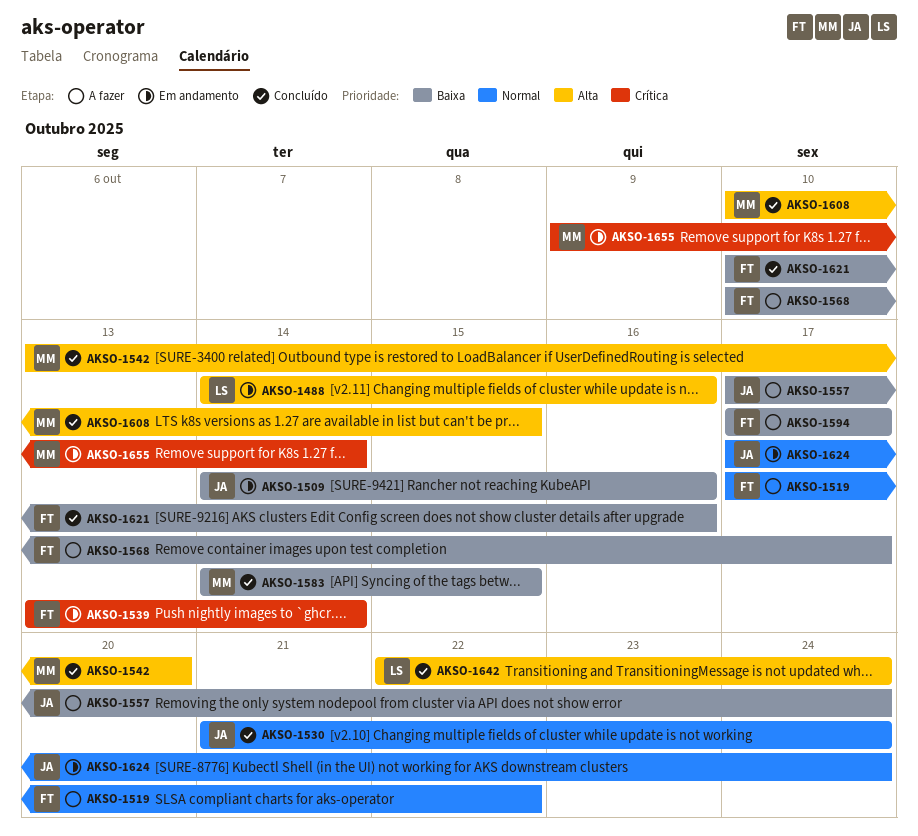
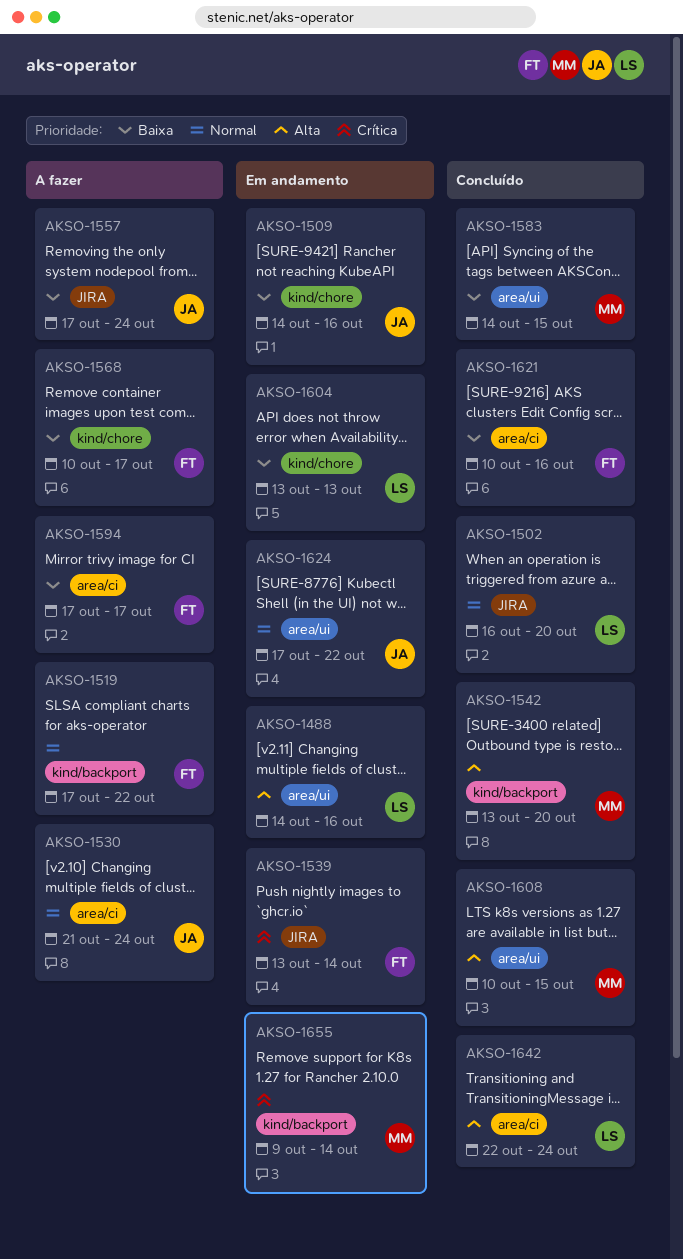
AKSO-1502: none -> present
AKSO-1530, status: Concluído -> A fazer
AKSO-1604: none -> present
AKSO-1624, due: Oct 24 -> Oct 22

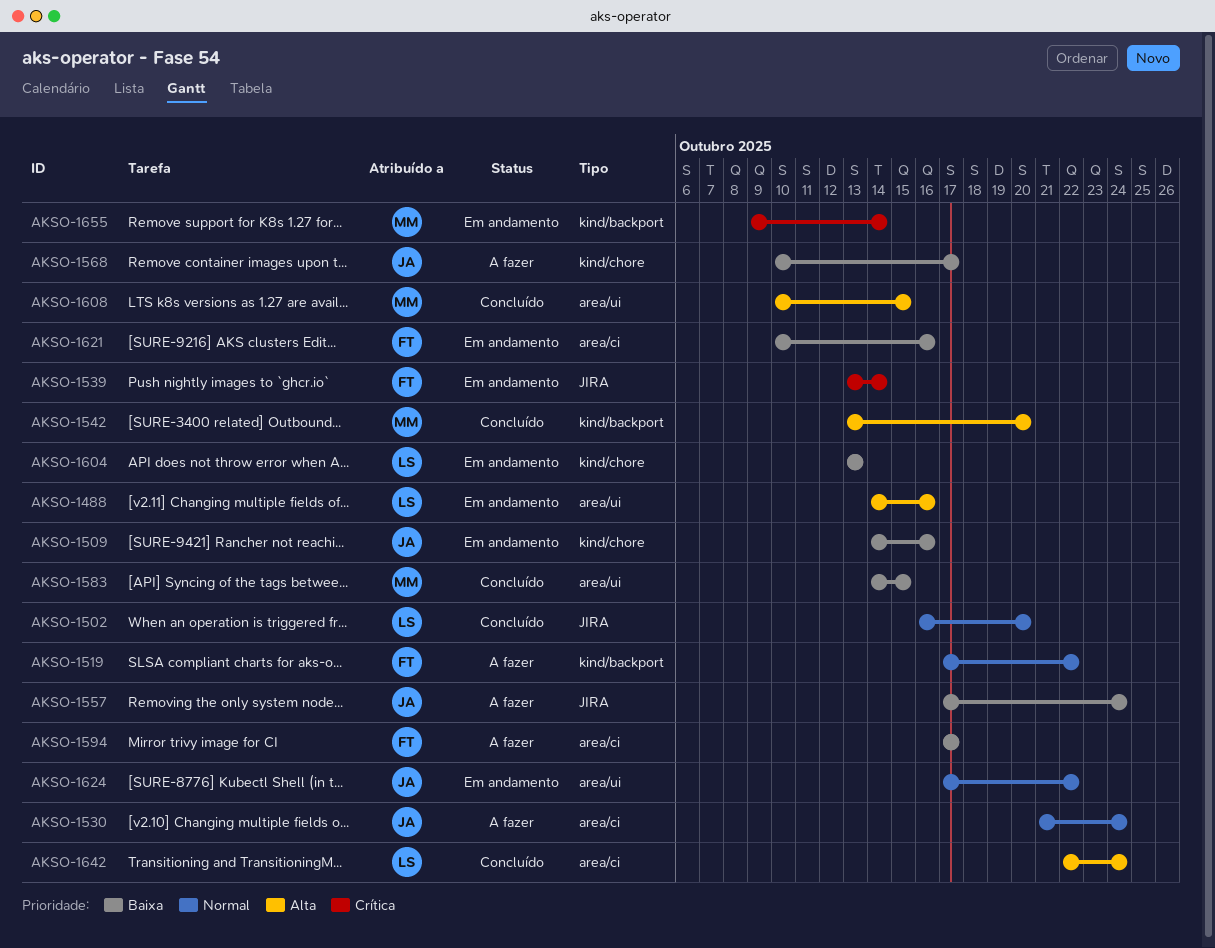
AKSO-1568, owner: FT -> JA
AKSO-1621, status: Concluído -> Em andamento

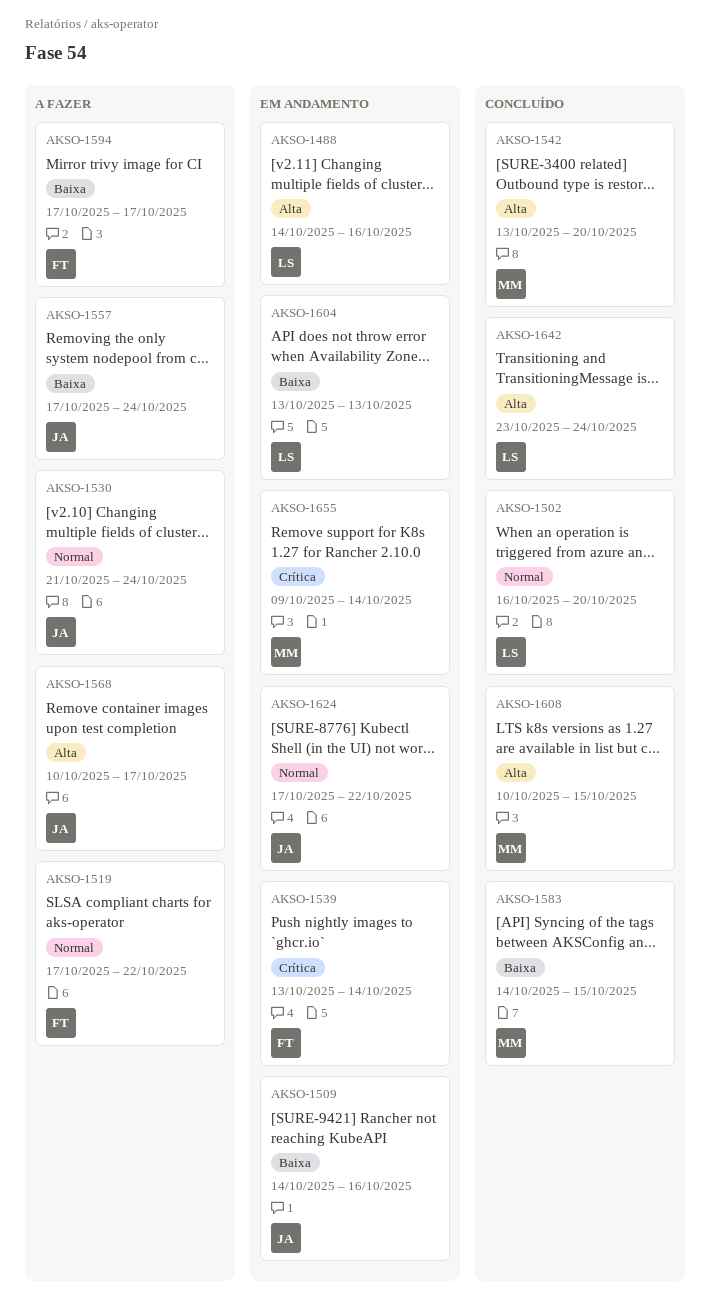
AKSO-1568, priority: Baixa -> Alta
AKSO-1621: present -> none
AKSO-1642, start: Oct 22 -> Oct 23

